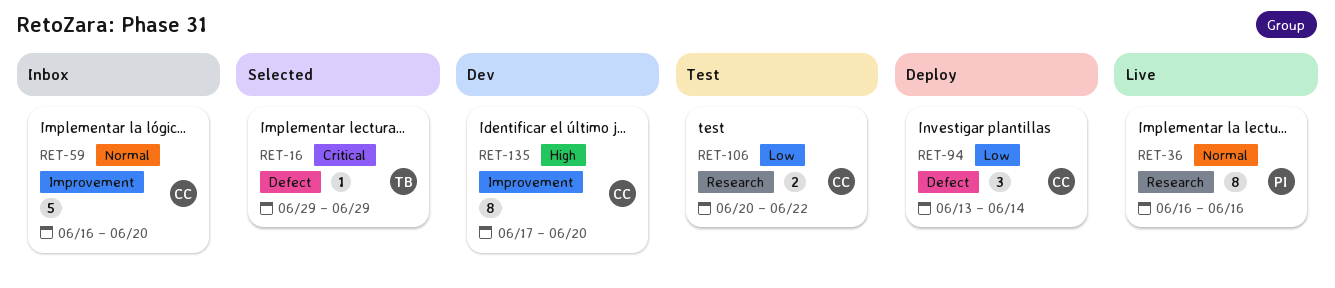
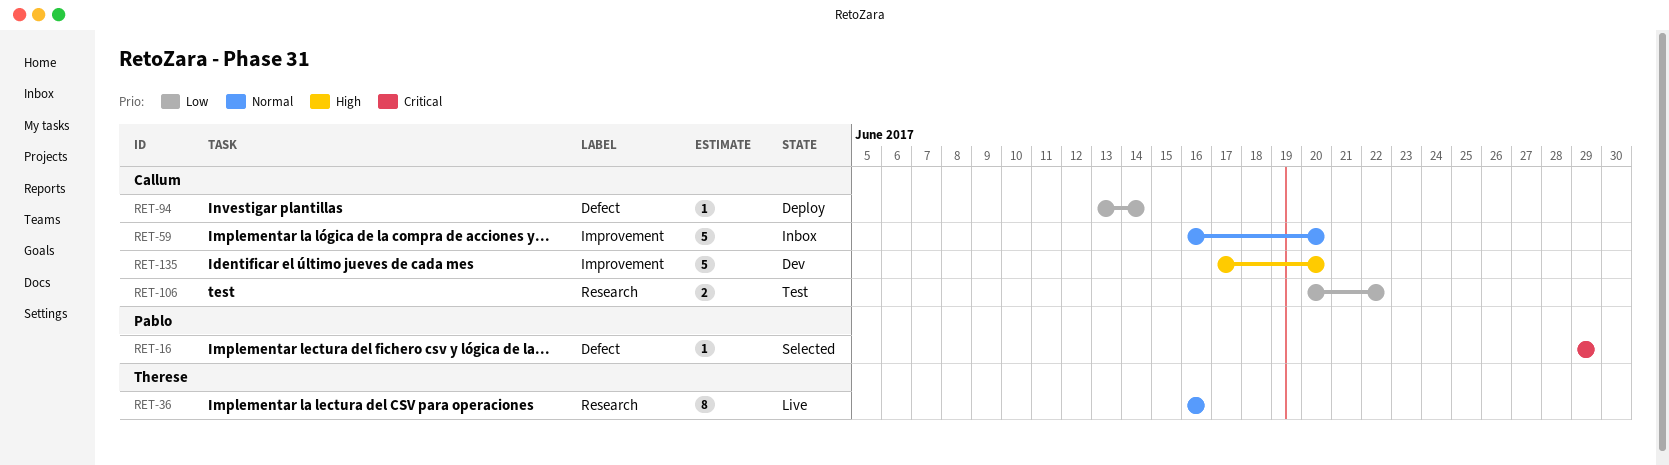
RET-16, owner: Therese -> Pablo
RET-36, owner: Pablo -> Therese
RET-94, estimate: 3 -> 1
RET-135, estimate: 8 -> 5

